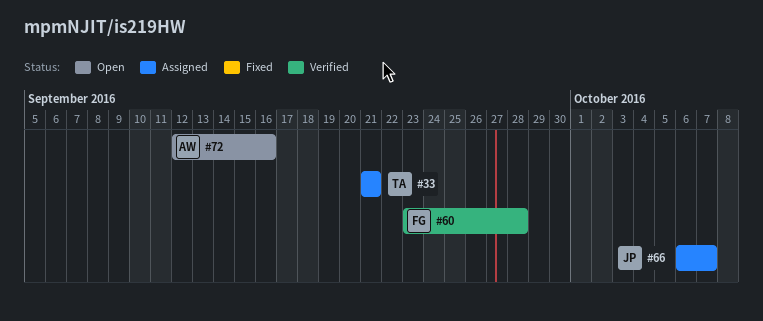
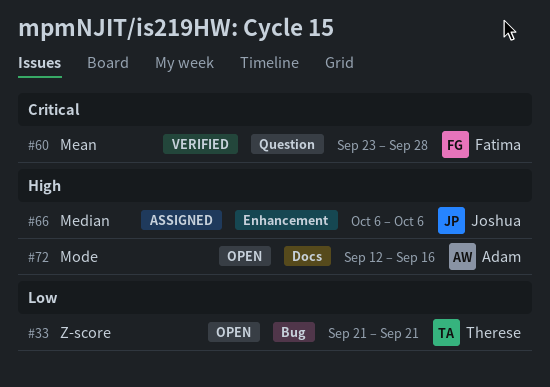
#33, status: Assigned -> Open
#66, due: Oct 7 -> Oct 6

